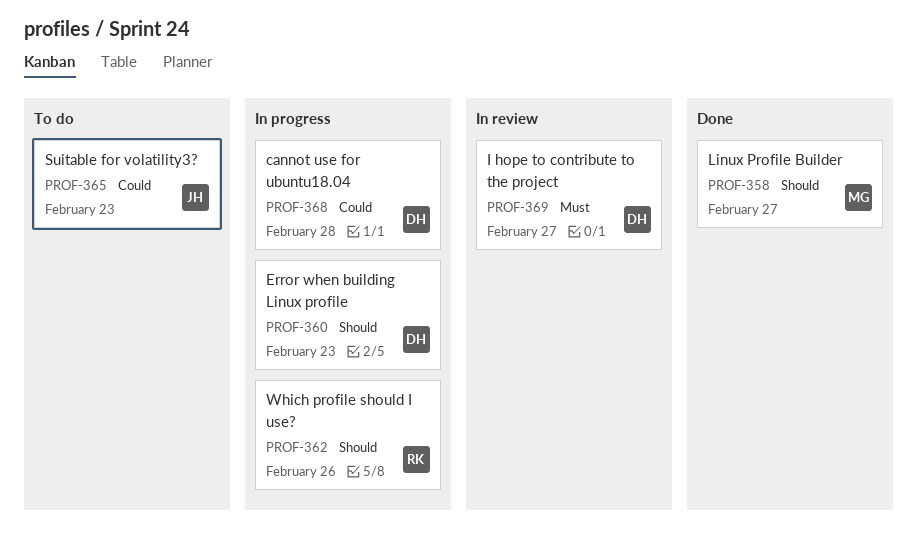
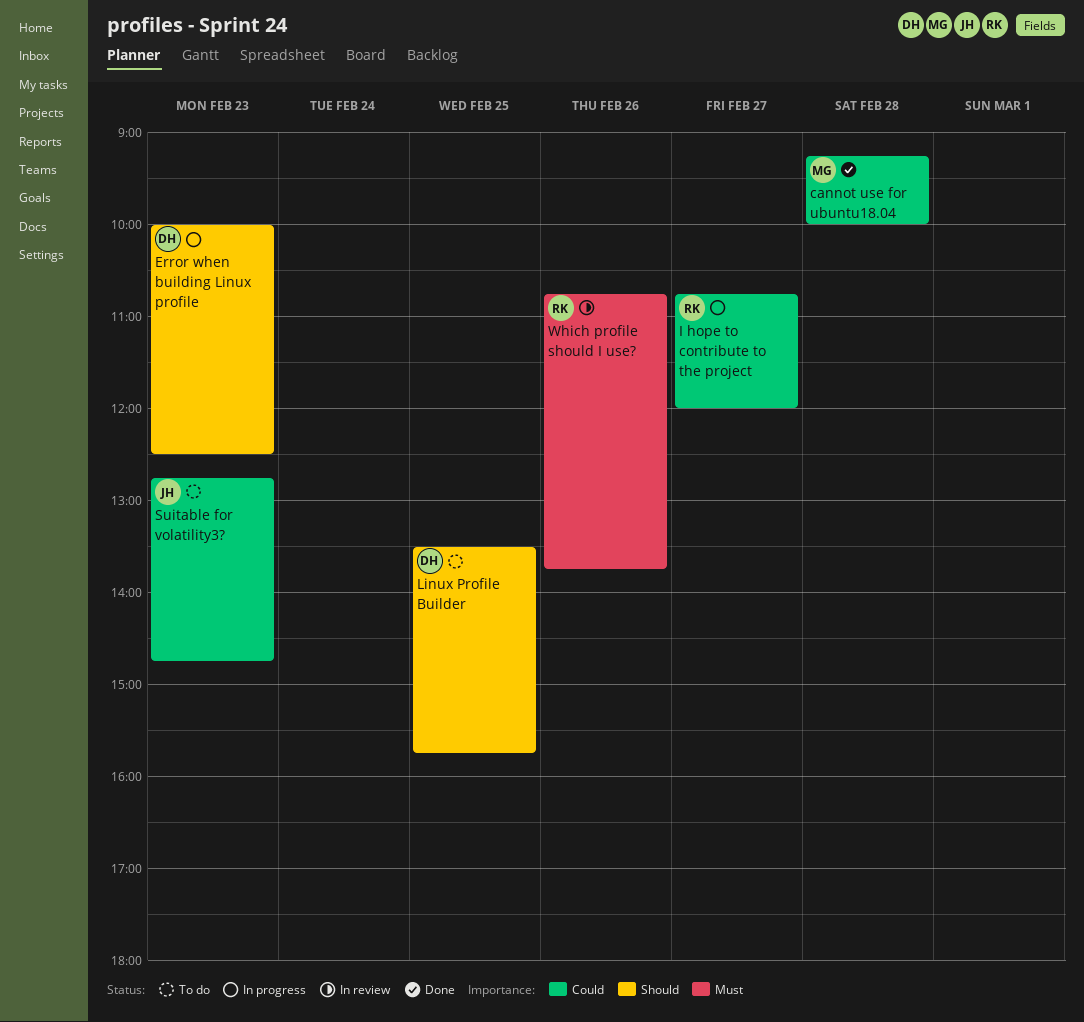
cannot use for ubuntu18.04, status: In progress -> Done
cannot use for ubuntu18.04, owner: DH -> MG
I hope to contribute to the project, status: In review -> In progress
I hope to contribute to the project, owner: DH -> RK
I hope to contribute to the project, priority: Must -> Could
Linux Profile Builder, status: Done -> To do
Linux Profile Builder, owner: MG -> DH
Linux Profile Builder, day: Feb 27 -> Feb 25
Which profile should I use?, status: In progress -> In review
Which profile should I use?, priority: Should -> Must

